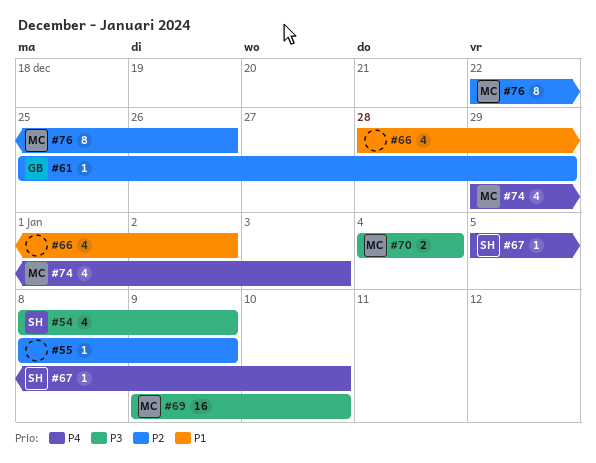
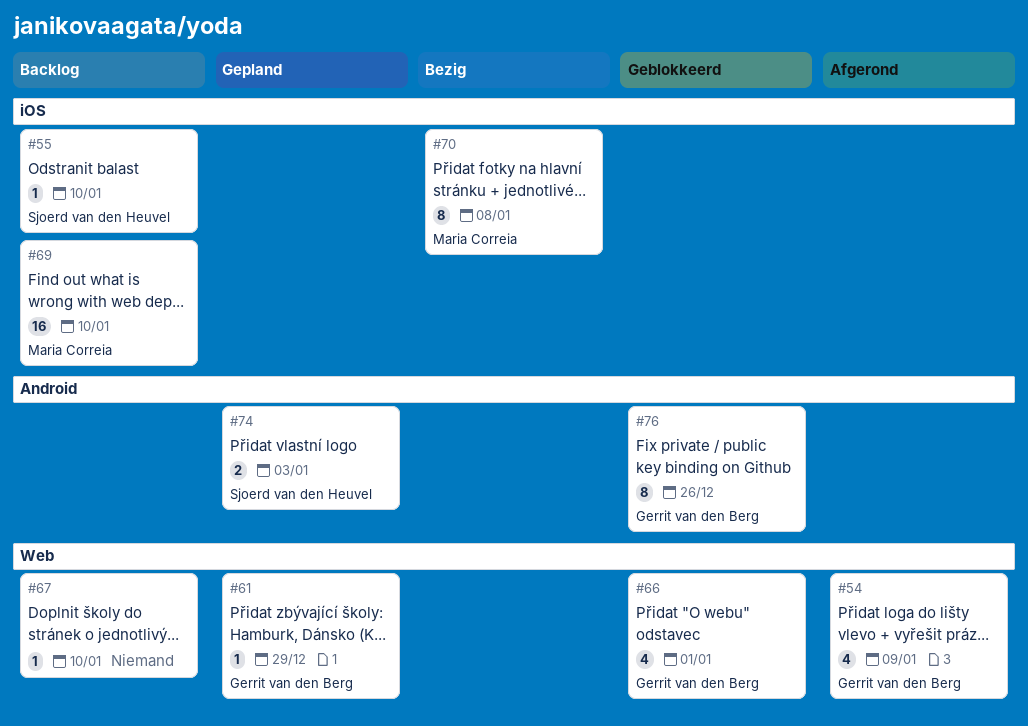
#54, owner: Sjoerd van den Heuvel -> Gerrit van den Berg
#55, owner: none -> Sjoerd van den Heuvel
#55, due: Jan 9 -> Jan 10
#66, owner: none -> Gerrit van den Berg
#66, due: Jan 2 -> Jan 1
#67, owner: Sjoerd van den Heuvel -> none
#70, estimate: 2 -> 8
#70, due: Jan 4 -> Jan 8
#74, owner: Maria Correia -> Sjoerd van den Heuvel
#74, estimate: 4 -> 2
#76, owner: Maria Correia -> Gerrit van den Berg

